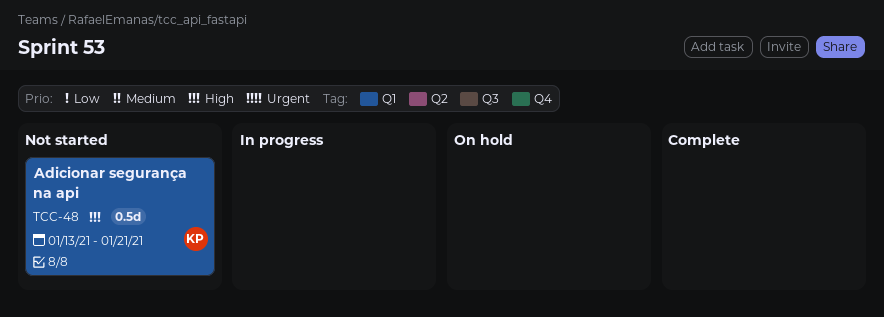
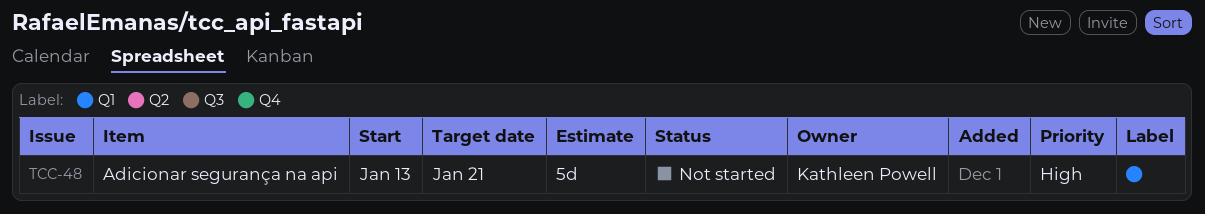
TCC-48, estimate: 0.5d -> 5d

